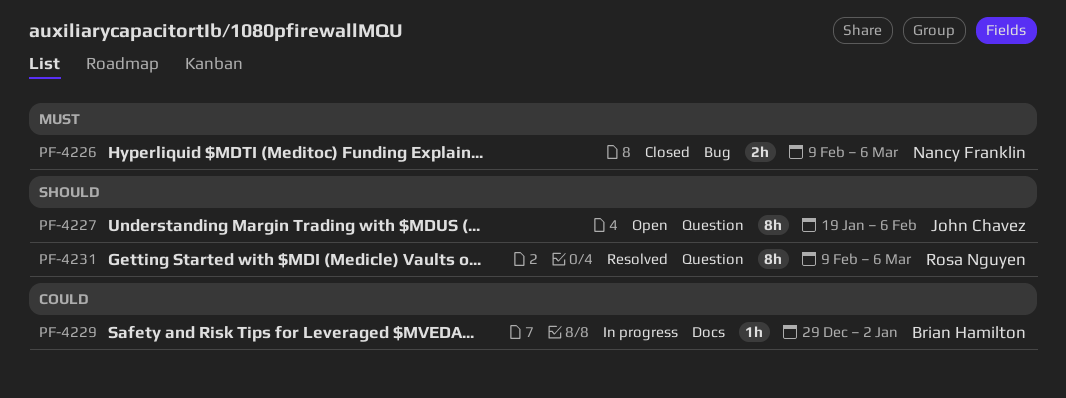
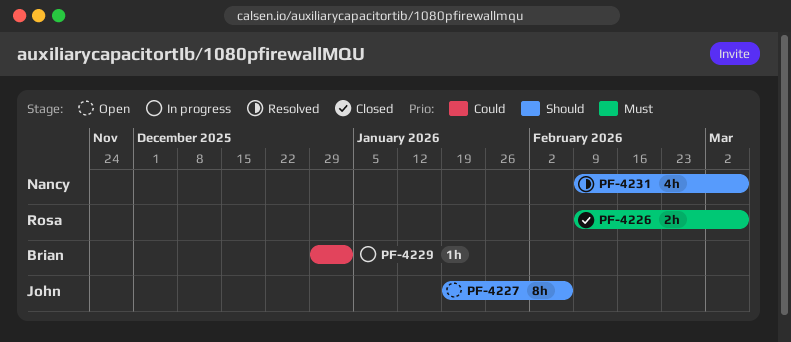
PF-4226, owner: Nancy Franklin -> Rosa Nguyen
PF-4231, owner: Rosa Nguyen -> Nancy Franklin
PF-4231, estimate: 8h -> 4h

